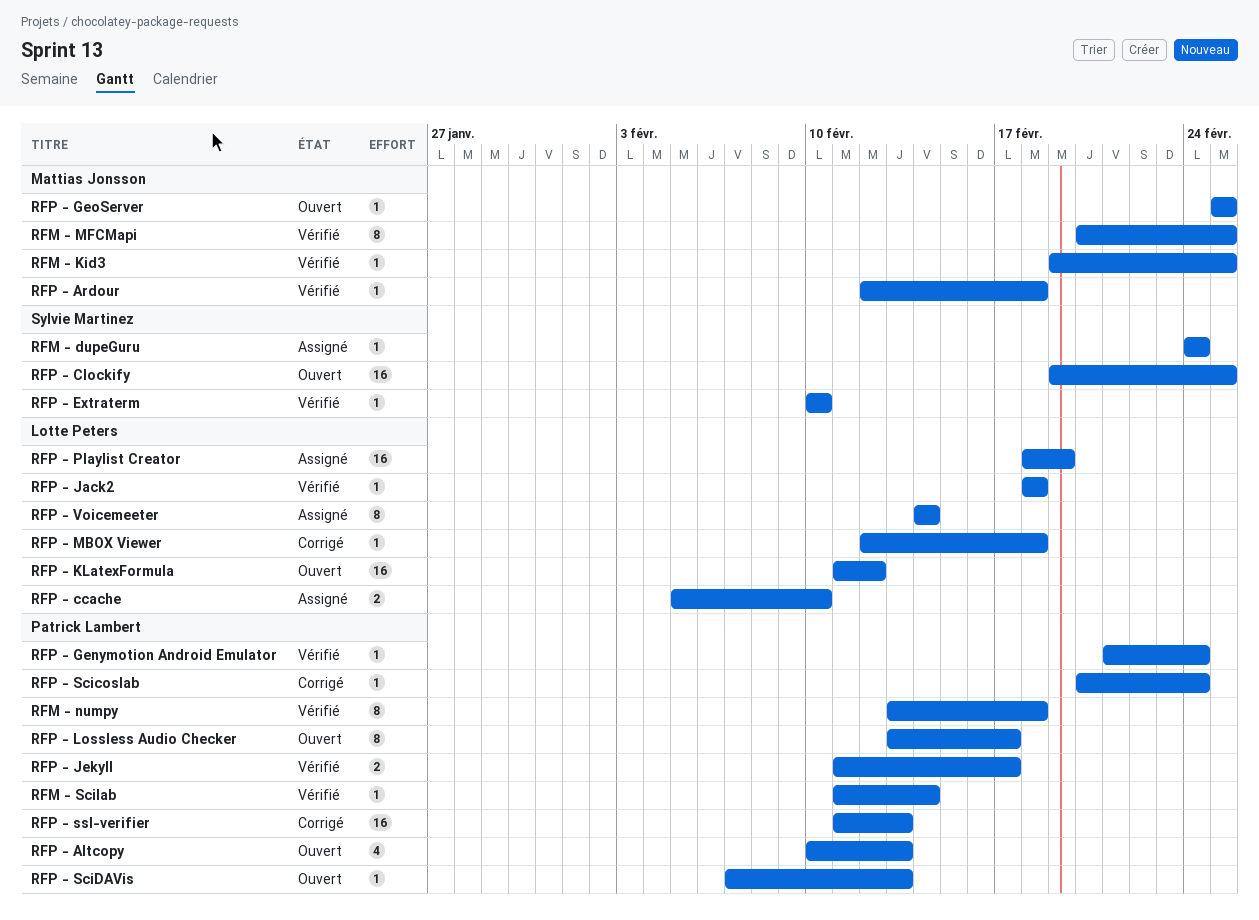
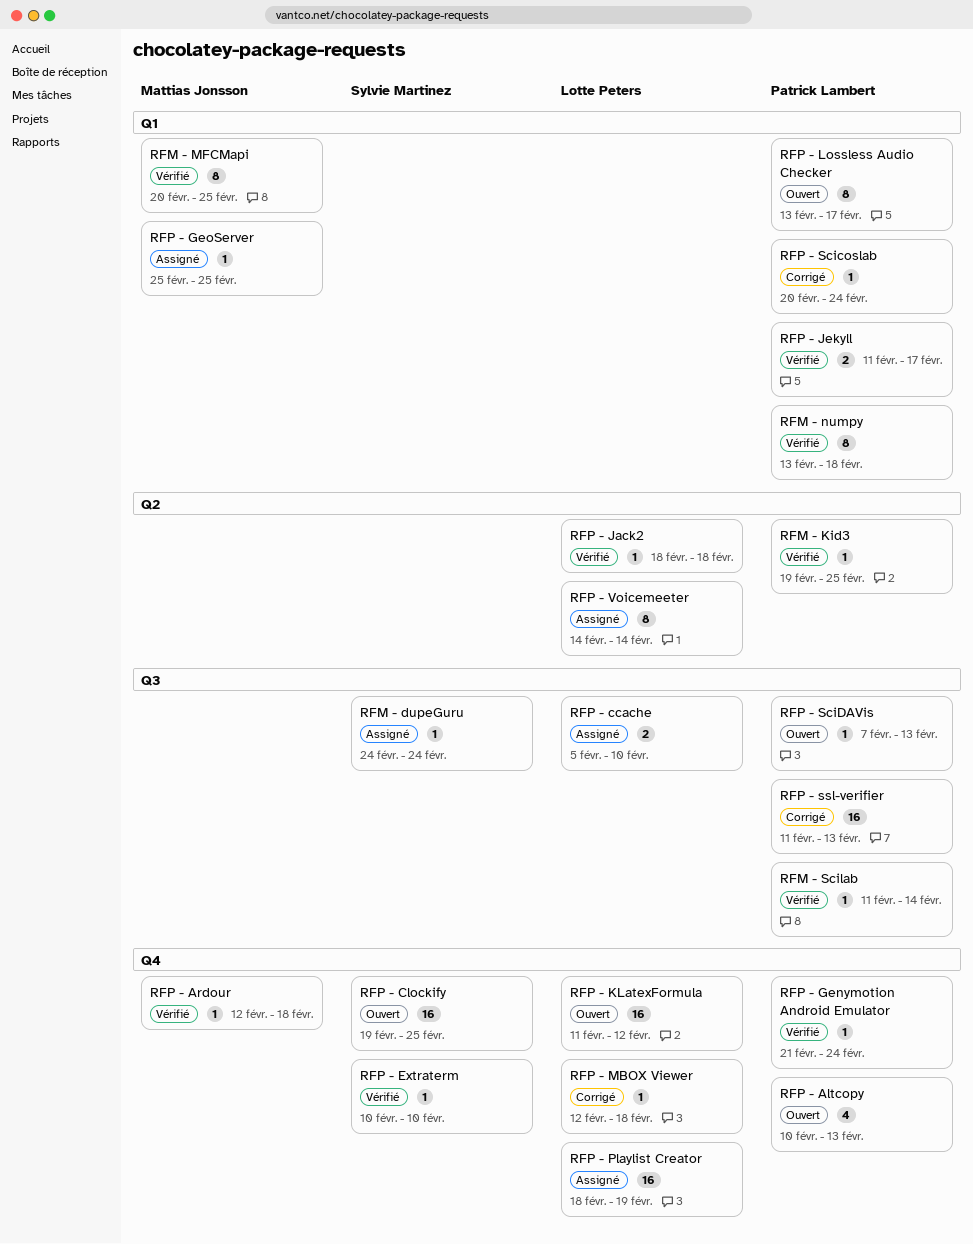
RFM - Kid3, owner: Mattias Jonsson -> Patrick Lambert
RFP - GeoServer, status: Ouvert -> Assigné

